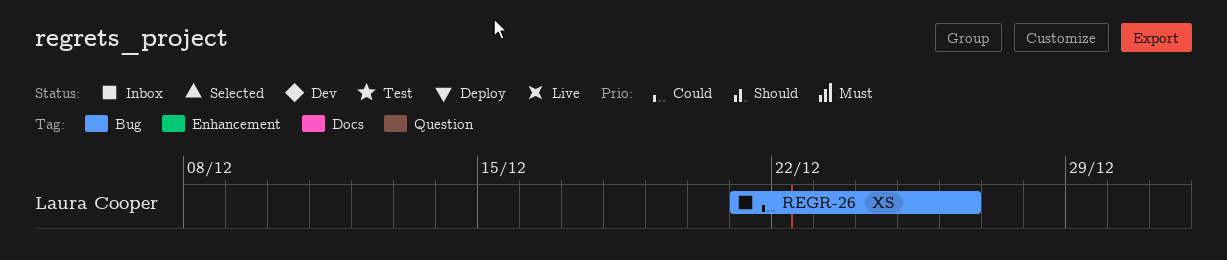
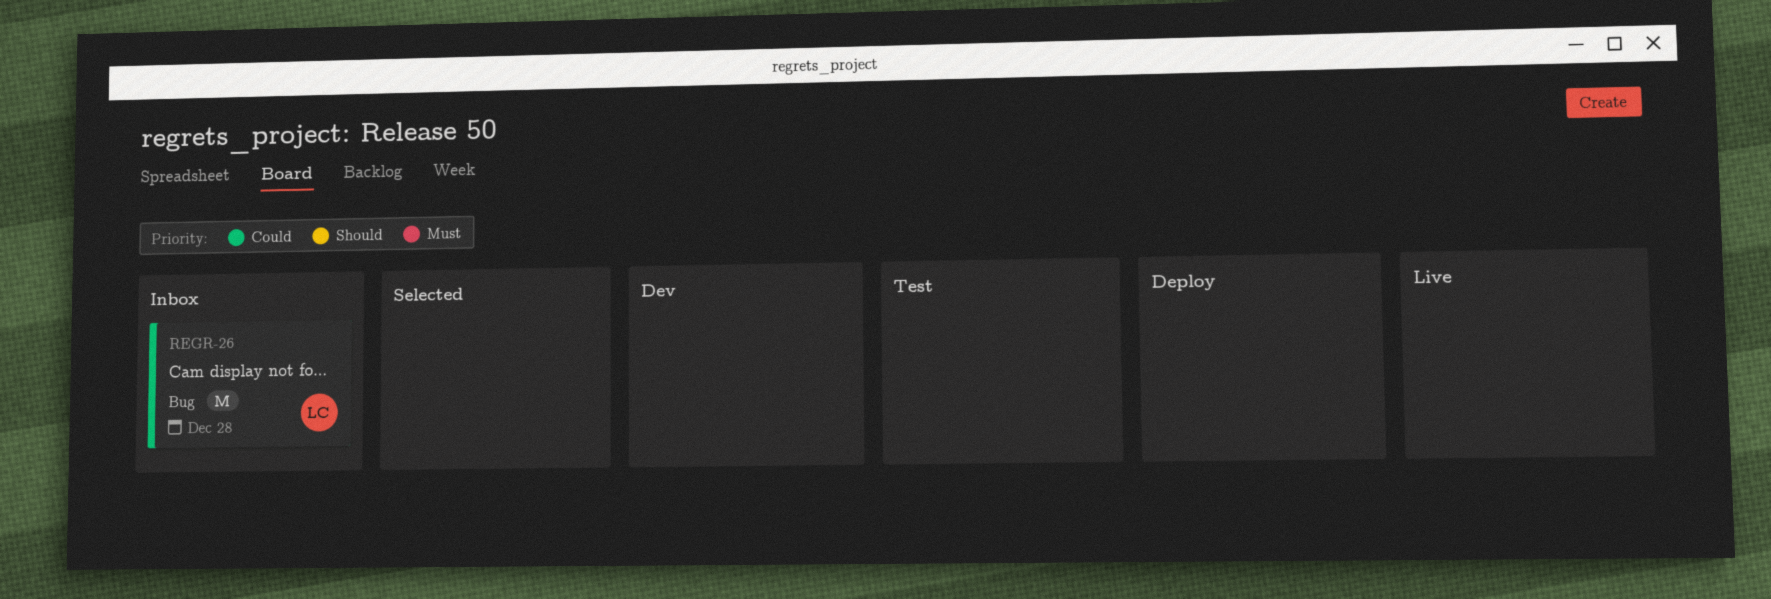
REGR-26, estimate: XS -> M
REGR-26, due: Dec 26 -> Dec 28

